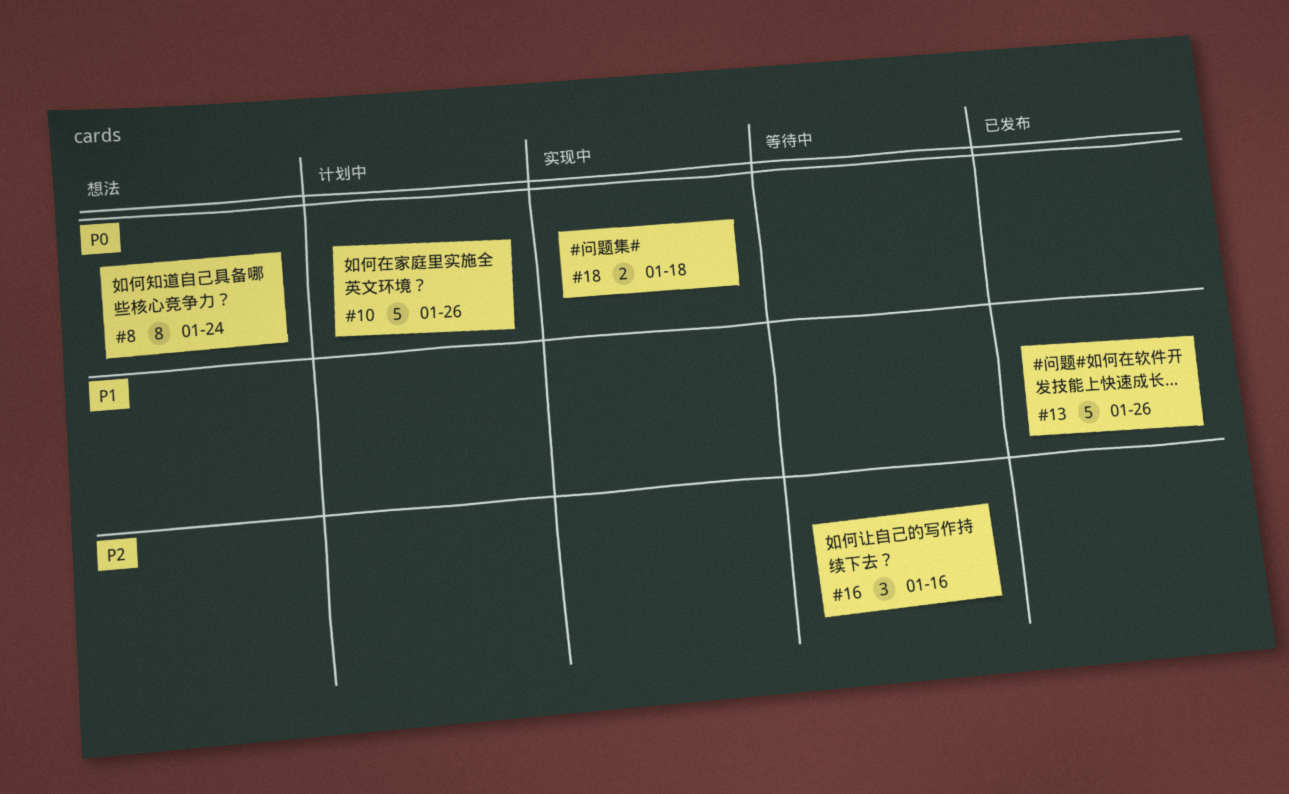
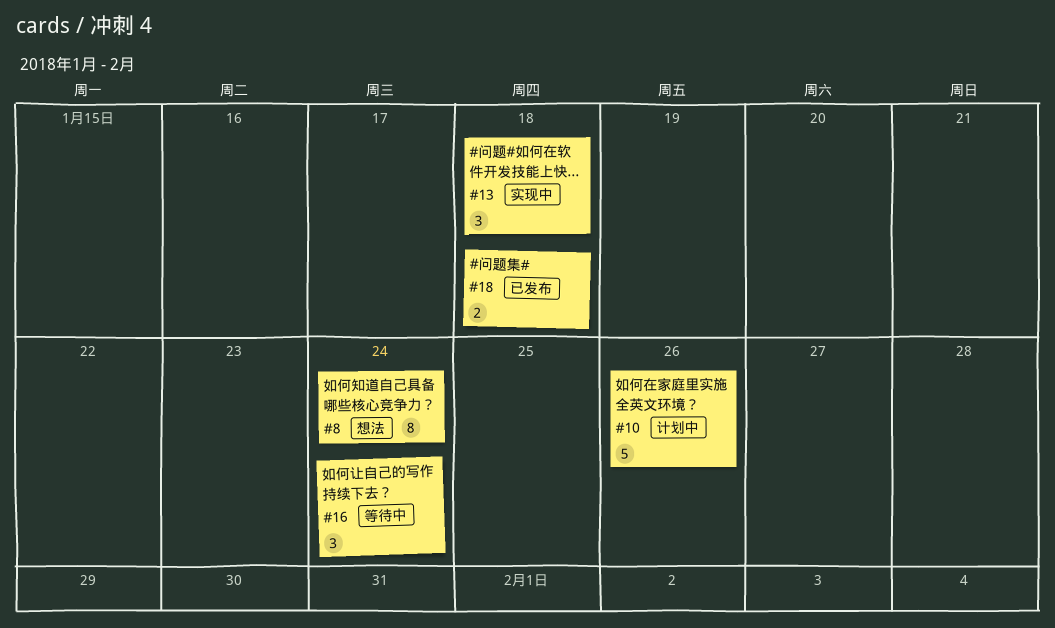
#13, status: 已发布 -> 实现中
#13, estimate: 5 -> 3
#13, due: Jan 26 -> Jan 18
#16, due: Jan 16 -> Jan 24
#18, status: 实现中 -> 已发布

